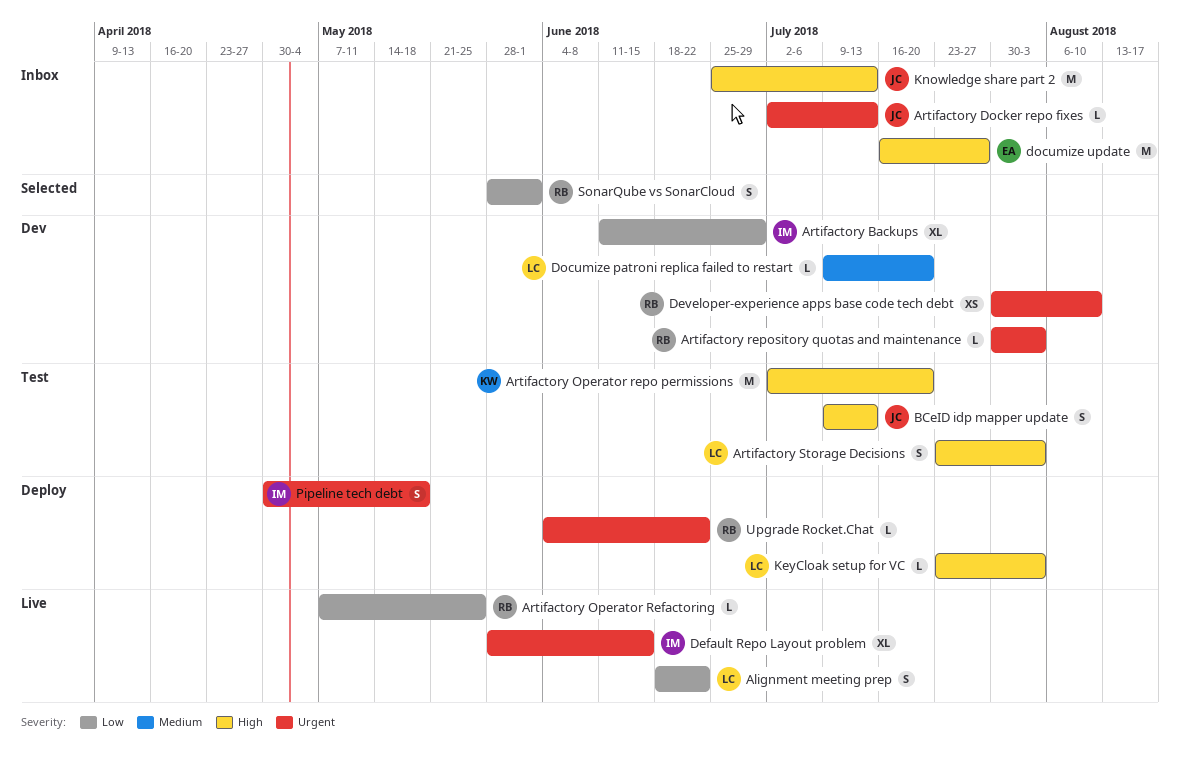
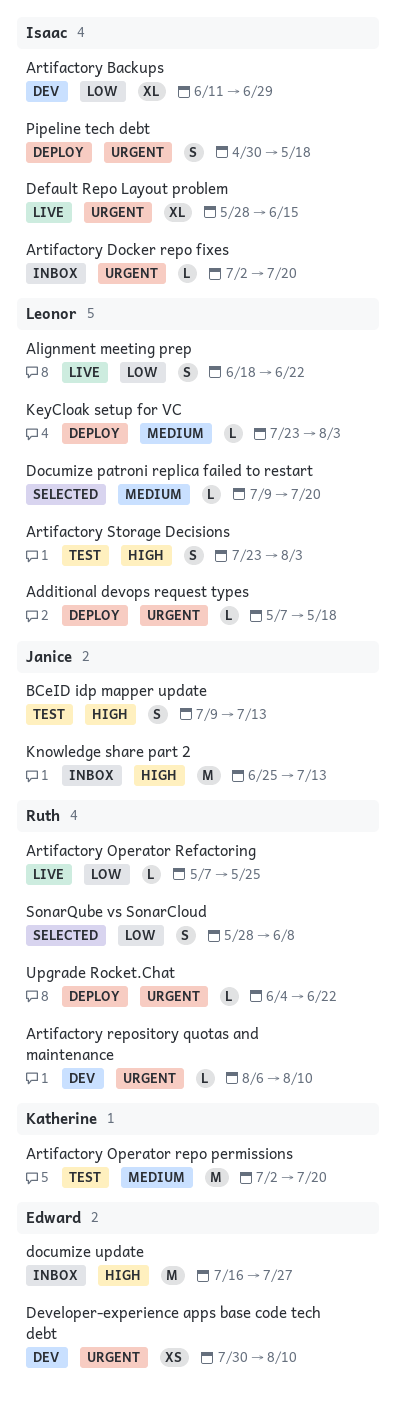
Additional devops request types: none -> present
Artifactory Docker repo fixes, owner: Janice -> Isaac
Artifactory Docker repo fixes, due: Jul 13 -> Jul 20
Artifactory Operator repo permissions, priority: High -> Medium
Artifactory repository quotas and maintenance, start: Jul 30 -> Aug 6
Artifactory repository quotas and maintenance, due: Aug 3 -> Aug 10
Developer-experience apps base code tech debt, owner: Ruth -> Edward
Documize patroni replica failed to restart, status: Dev -> Selected
KeyCloak setup for VC, priority: High -> Medium
SonarQube vs SonarCloud, due: Jun 1 -> Jun 8

